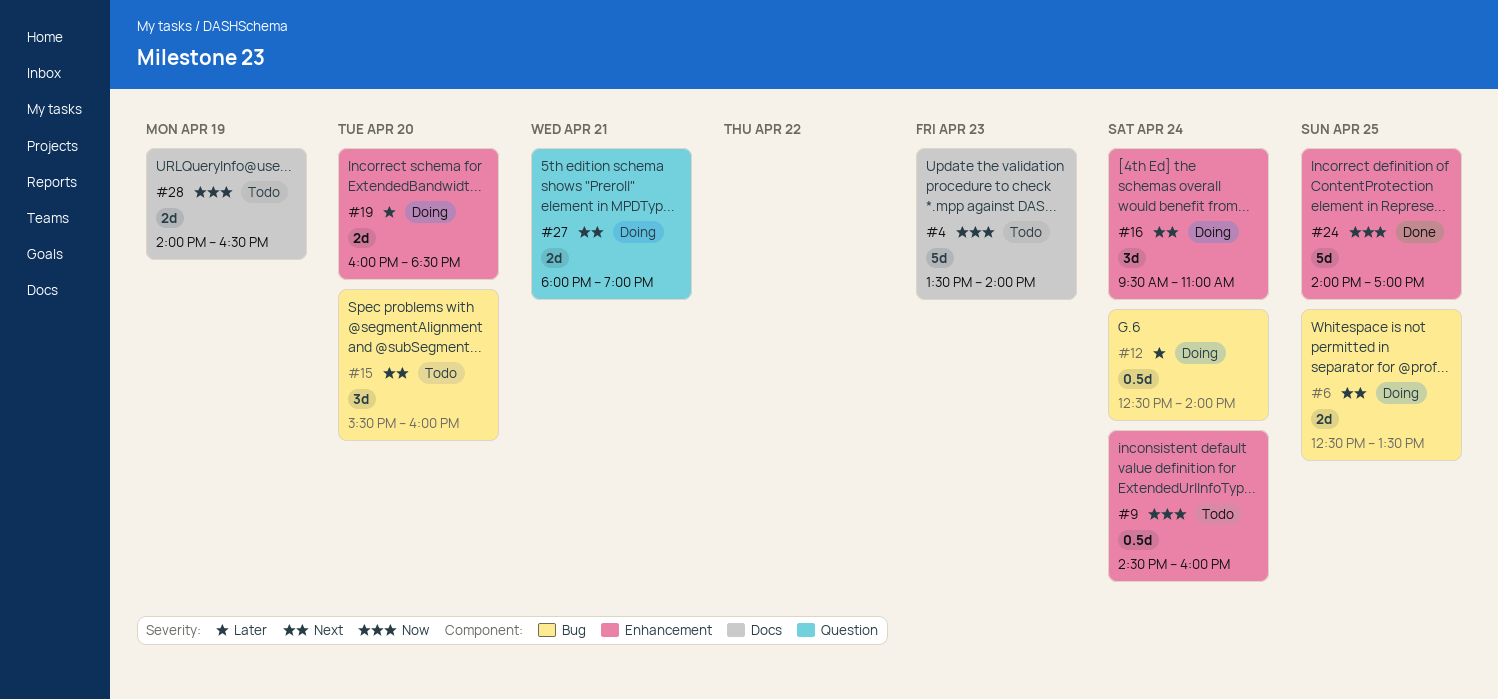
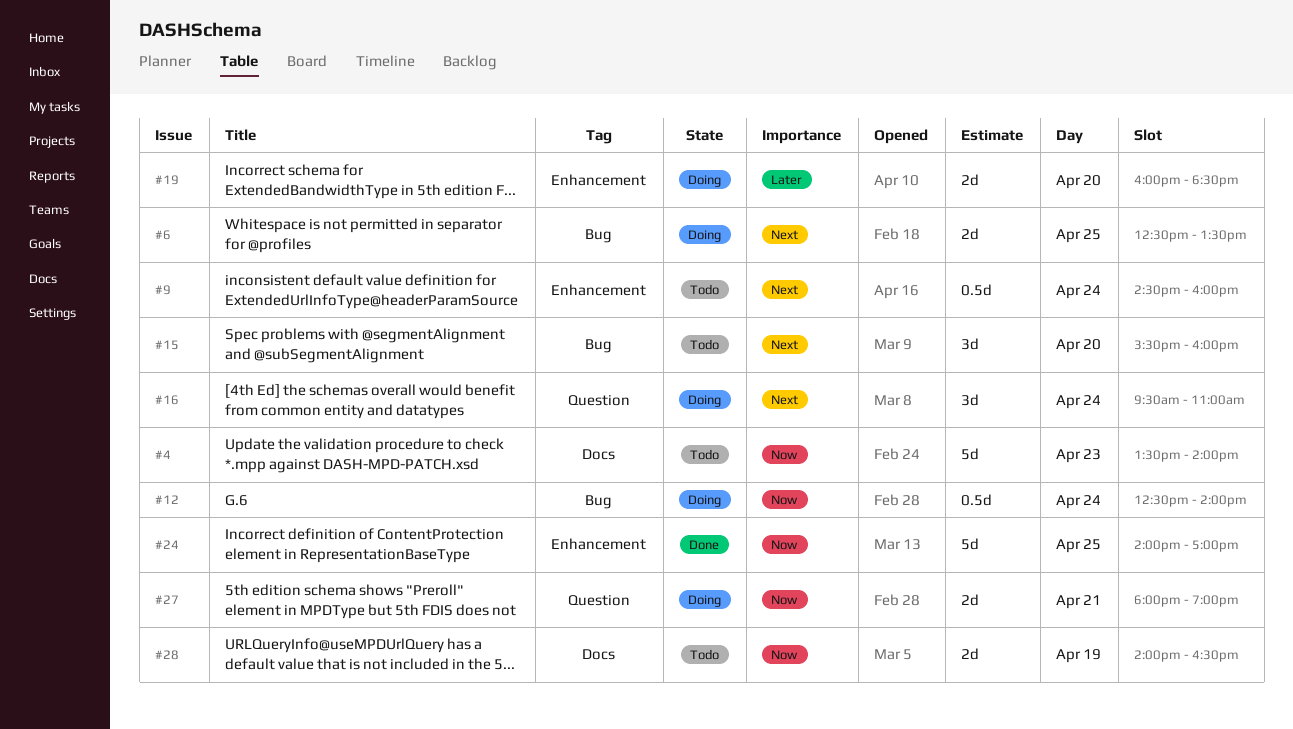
#9, priority: Now -> Next
#12, priority: Later -> Now
#16, label: Enhancement -> Question
#27, priority: Next -> Now

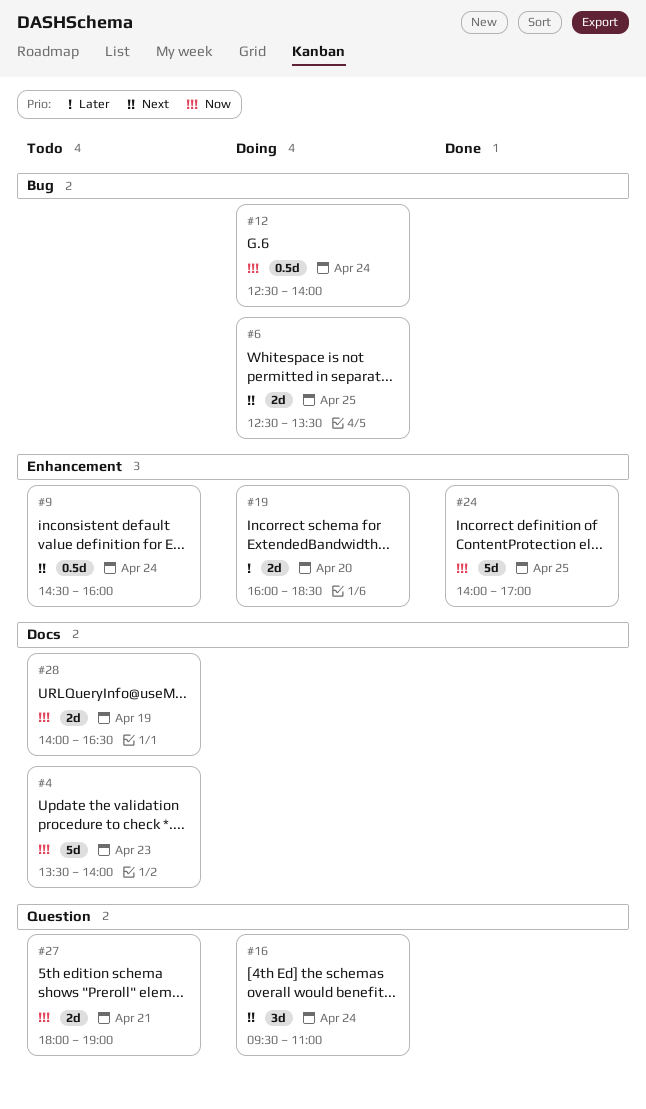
#15: present -> none
#27, status: Doing -> Todo

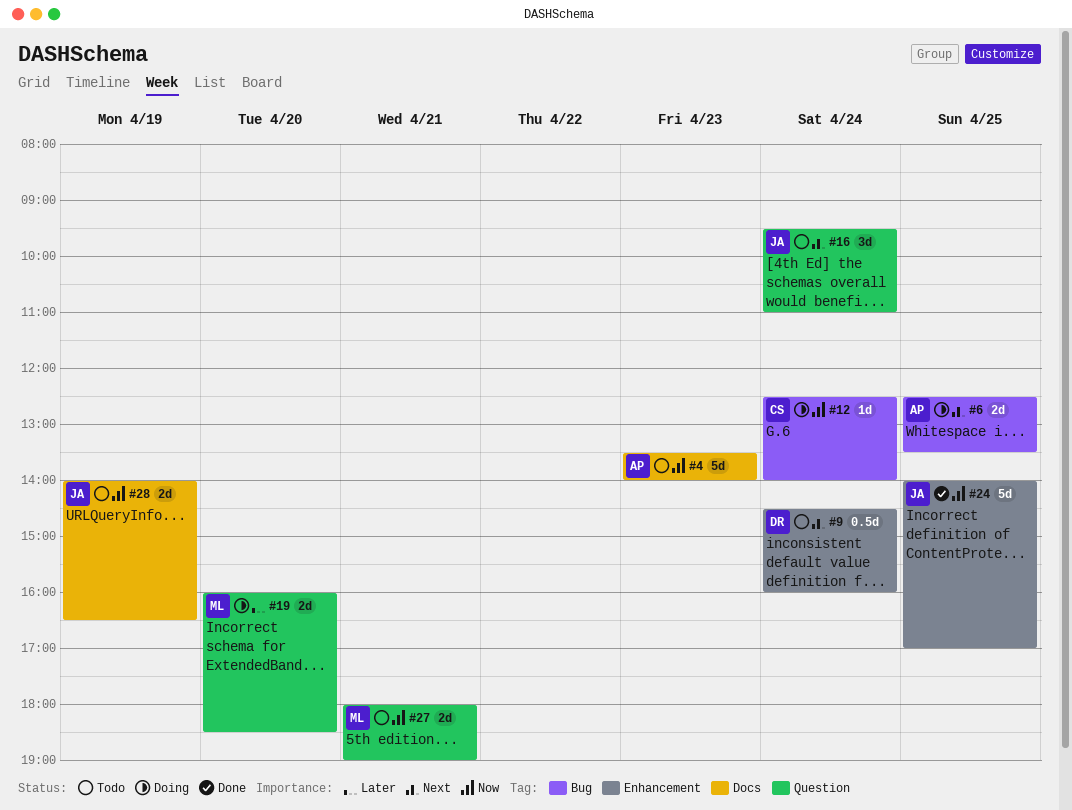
#12, estimate: 0.5d -> 1d
#16, status: Doing -> Todo
#19, label: Enhancement -> Question

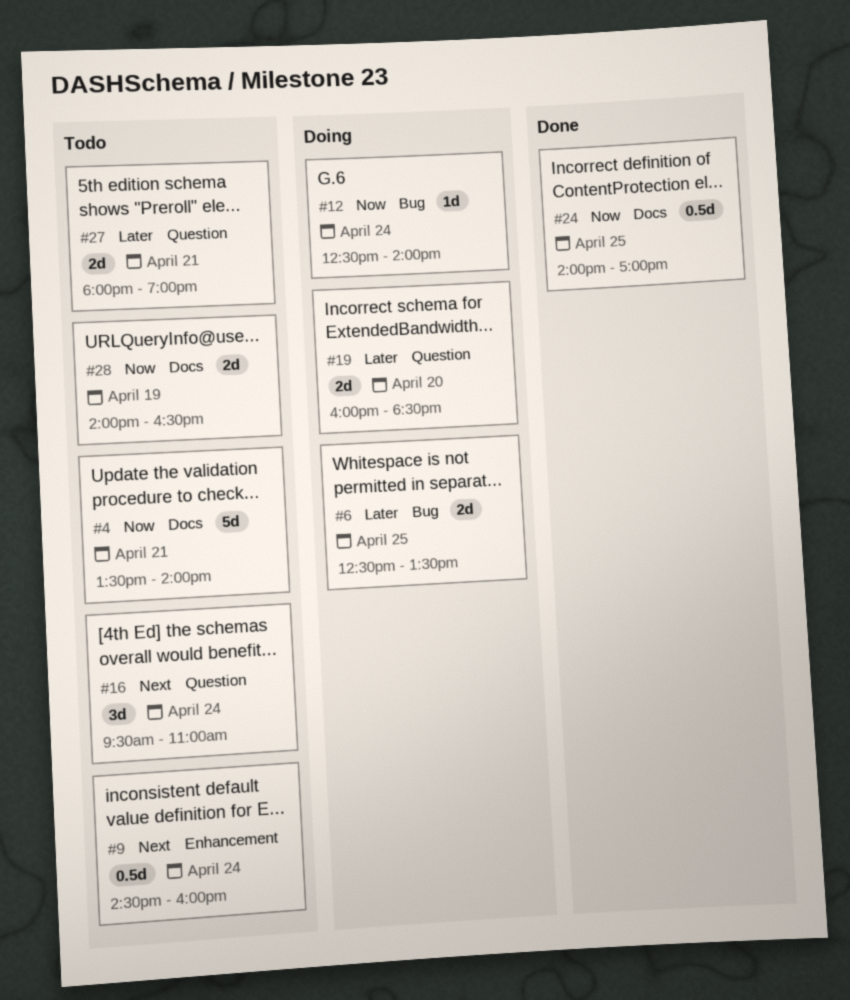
#4, day: Apr 23 -> Apr 21
#6, priority: Next -> Later
#24, label: Enhancement -> Docs
#24, estimate: 5d -> 0.5d
#27, priority: Now -> Later

